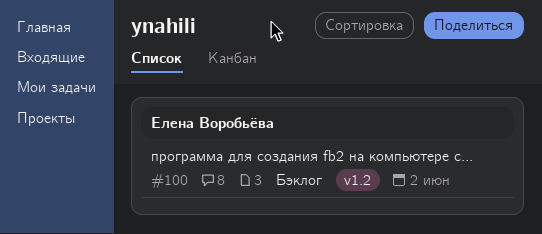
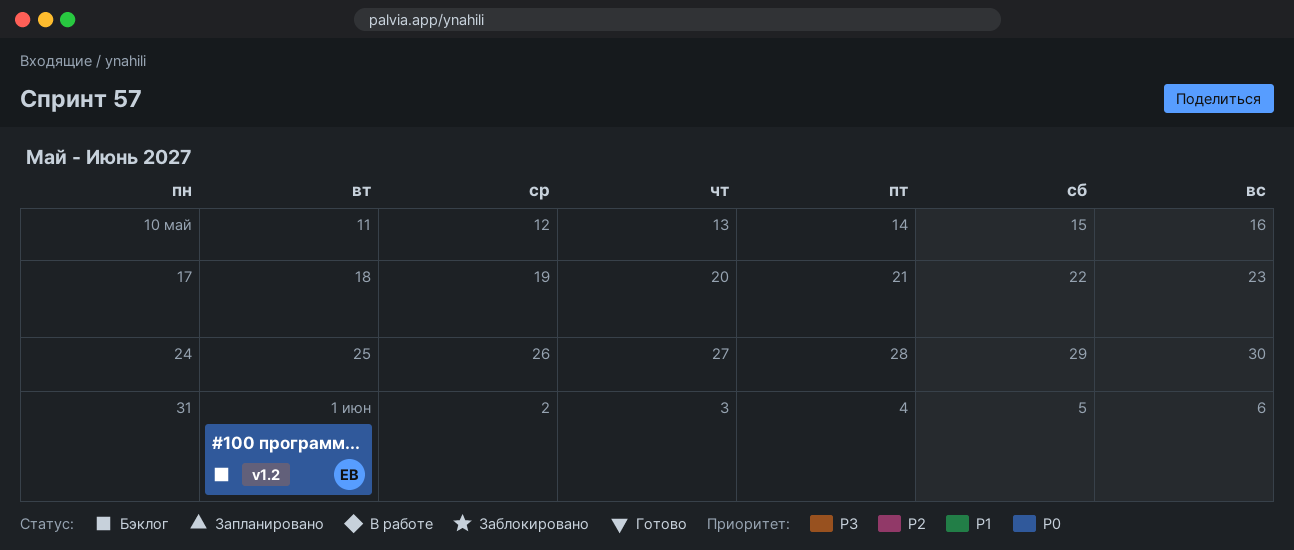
#100, due: Jun 2 -> Jun 1

